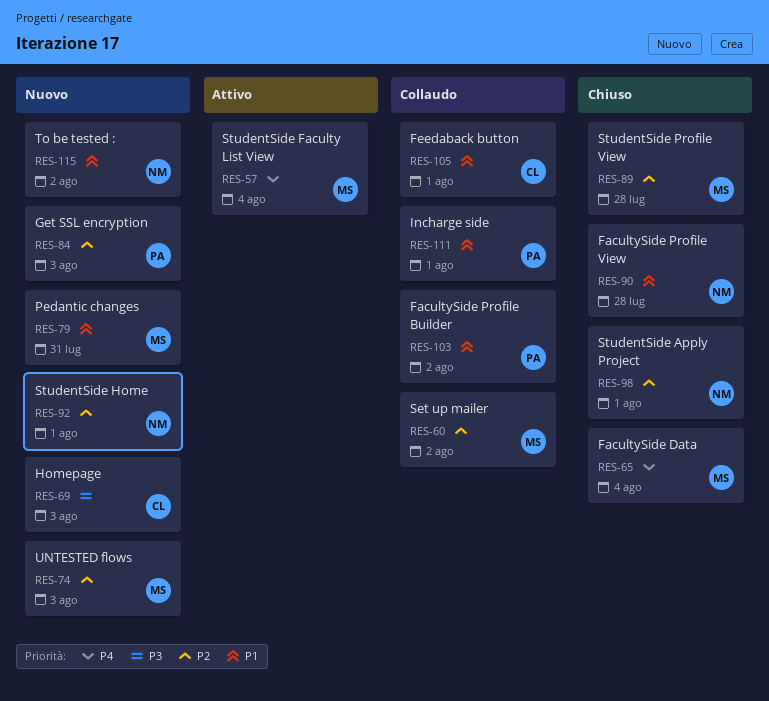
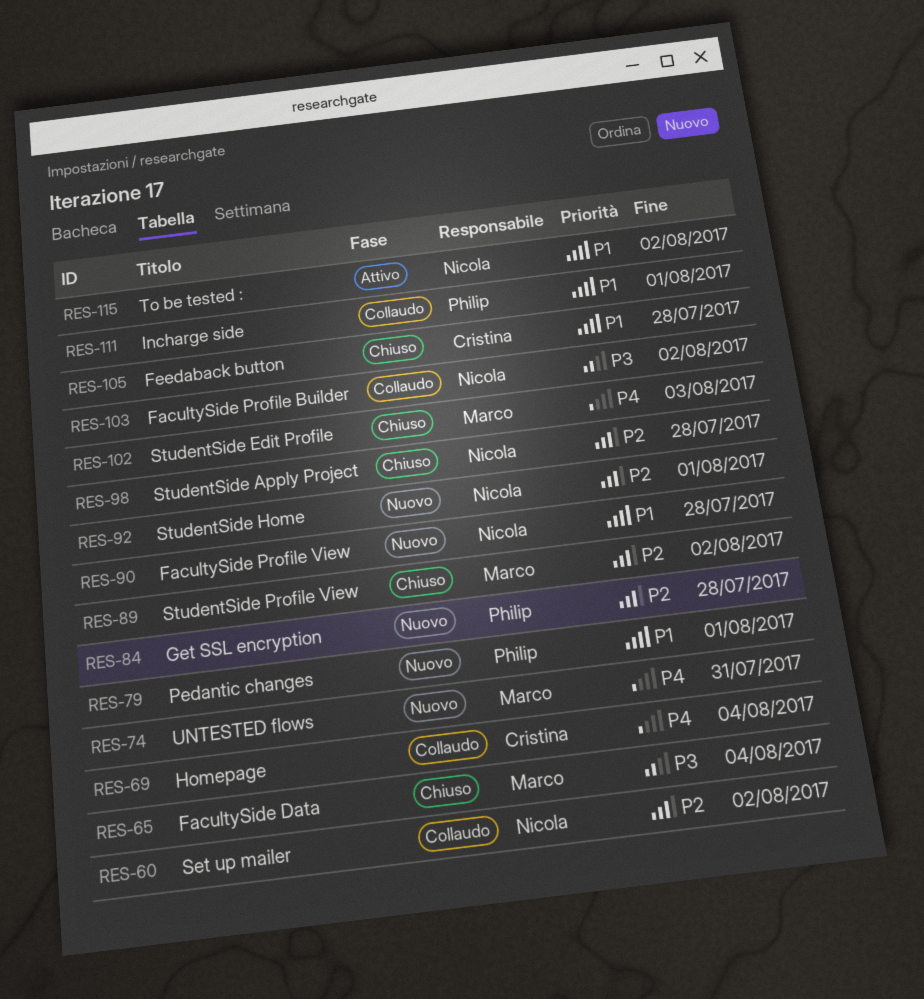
RES-57: present -> none
RES-60, owner: Marco -> Nicola
RES-65, priority: P4 -> P3
RES-69, status: Nuovo -> Collaudo
RES-69, priority: P3 -> P4
RES-69, due: Aug 3 -> Aug 4
RES-74, priority: P2 -> P4
RES-74, due: Aug 3 -> Jul 31
RES-79, owner: Marco -> Philip
RES-79, due: Jul 31 -> Aug 1
RES-84, due: Aug 3 -> Jul 28
RES-89, due: Jul 28 -> Aug 2
RES-90, status: Chiuso -> Nuovo
RES-98, due: Aug 1 -> Jul 28
RES-102: none -> present
RES-103, owner: Philip -> Nicola
RES-103, priority: P1 -> P3
RES-105, status: Collaudo -> Chiuso
RES-105, due: Aug 1 -> Jul 28
RES-115, status: Nuovo -> Attivo

